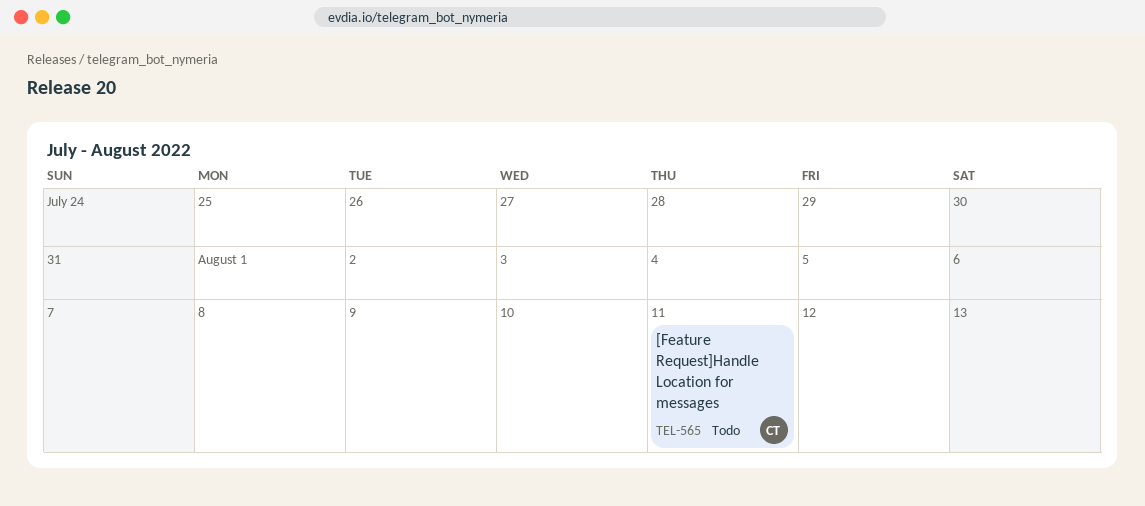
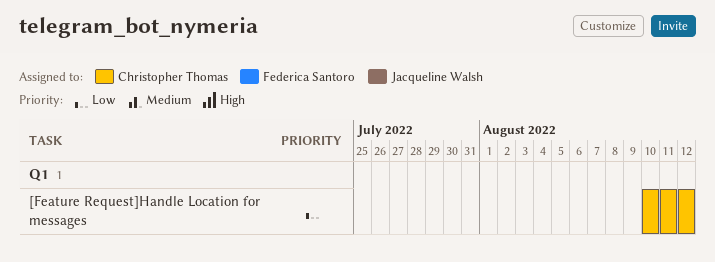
[Feature Request]Handle Location for messages, due: Aug 11 -> Aug 12

